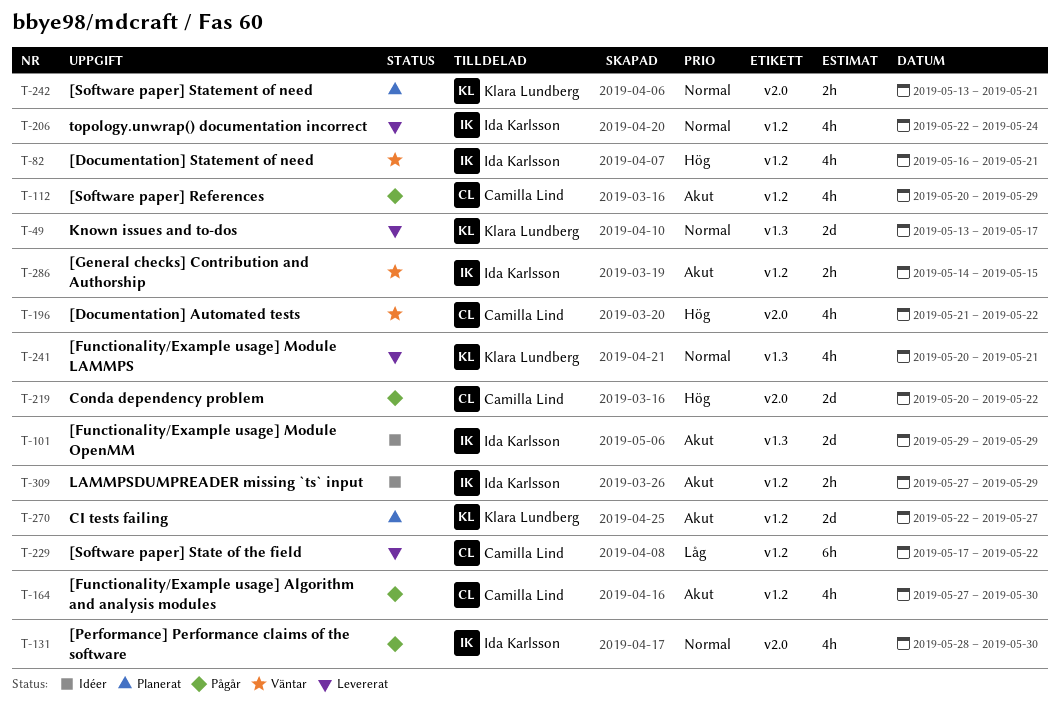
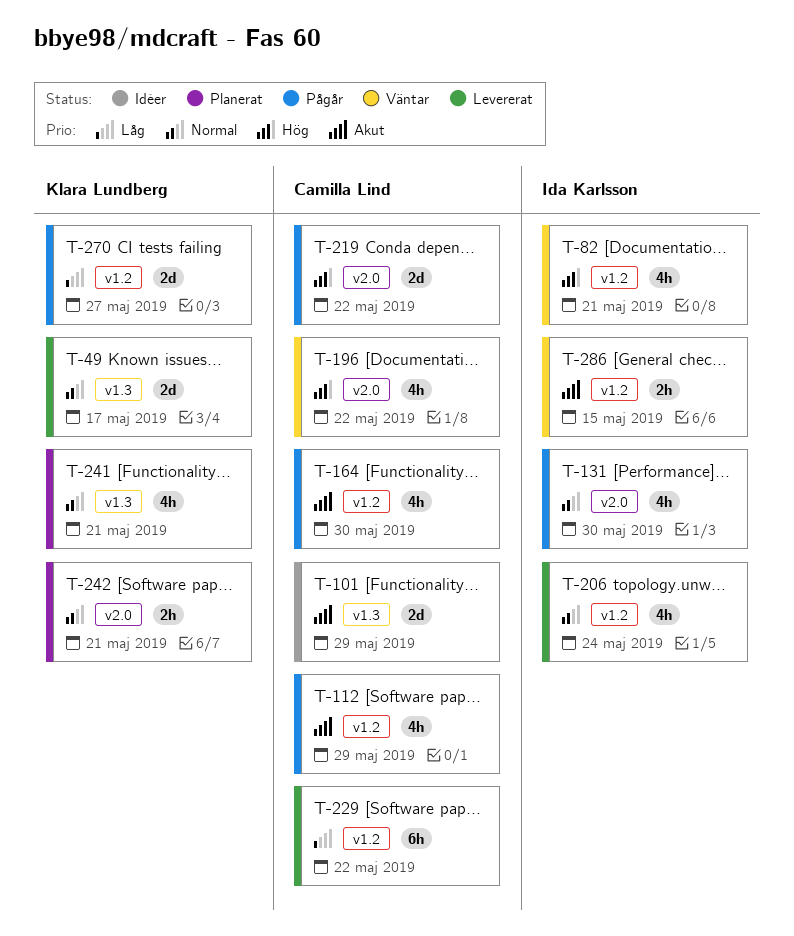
T-101, owner: Ida Karlsson -> Camilla Lind
T-241, status: Levererat -> Planerat
T-270, status: Planerat -> Pågår
T-270, priority: Akut -> Låg
T-309: present -> none

